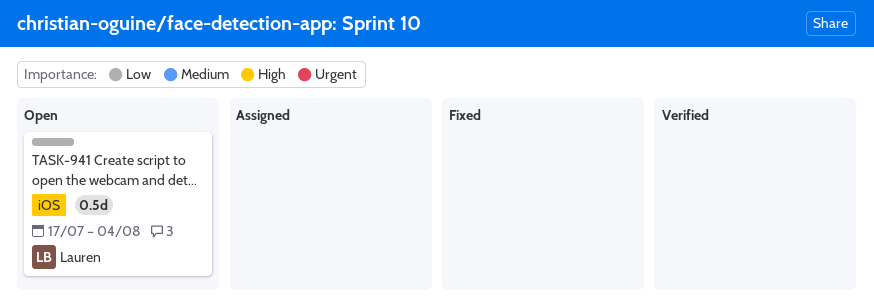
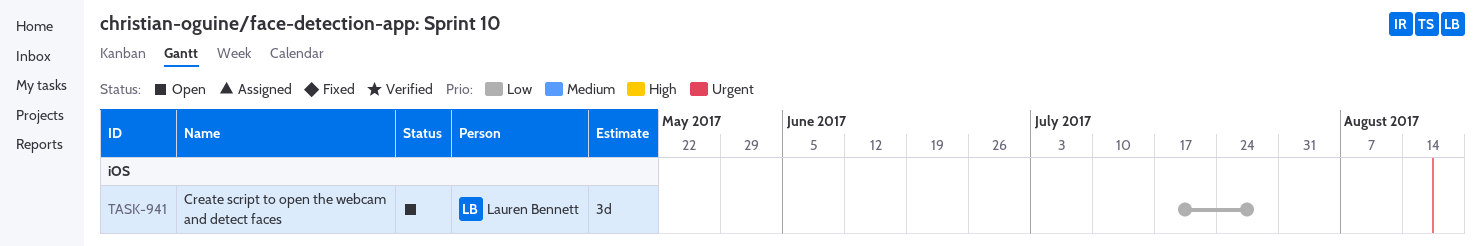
TASK-941, estimate: 0.5d -> 3d
TASK-941, due: Aug 4 -> Jul 28

